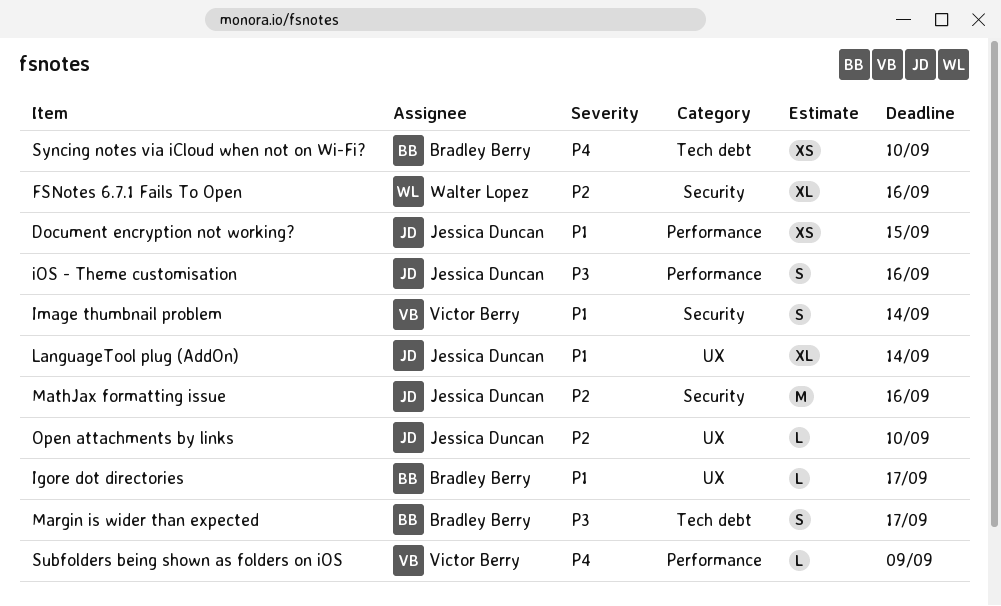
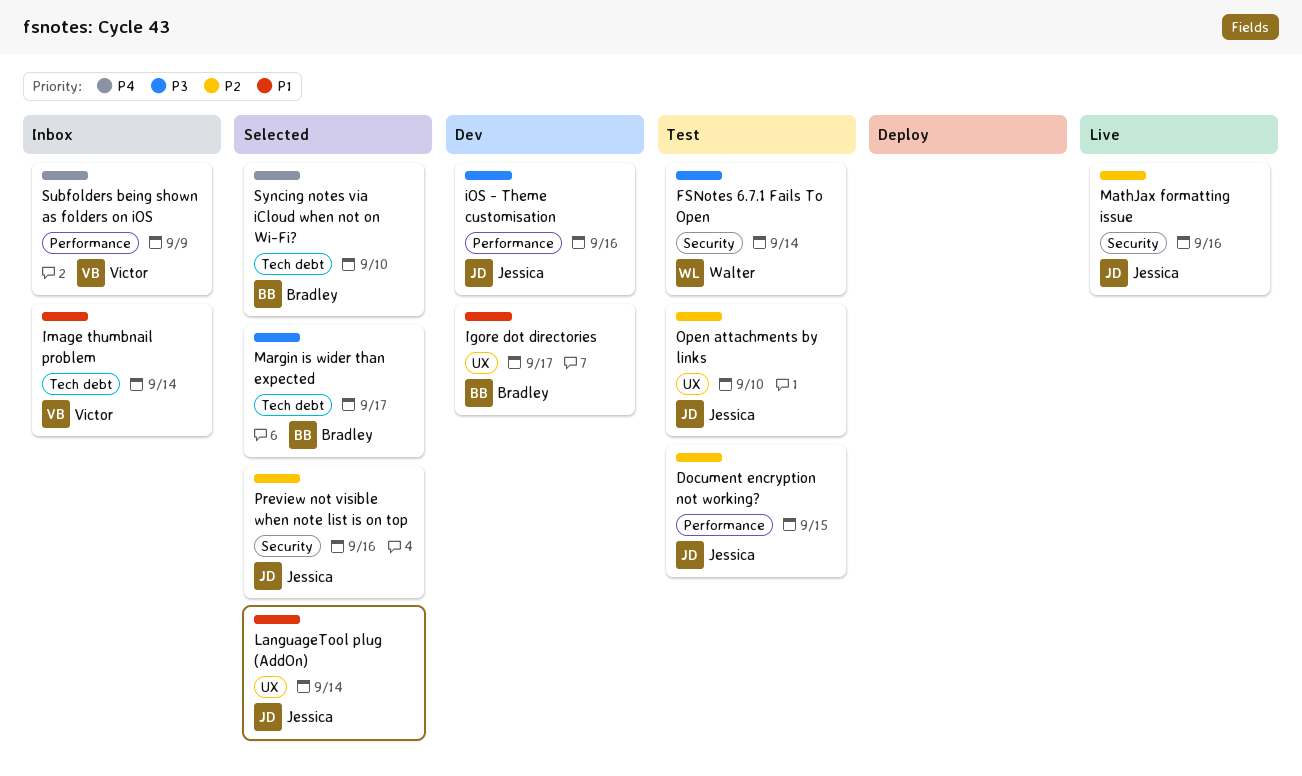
Document encryption not working?, priority: P1 -> P2
FSNotes 6.7.1 Fails To Open, priority: P2 -> P3
FSNotes 6.7.1 Fails To Open, due: Sep 16 -> Sep 14
Image thumbnail problem, label: Security -> Tech debt
Preview not visible when note list is on top: none -> present

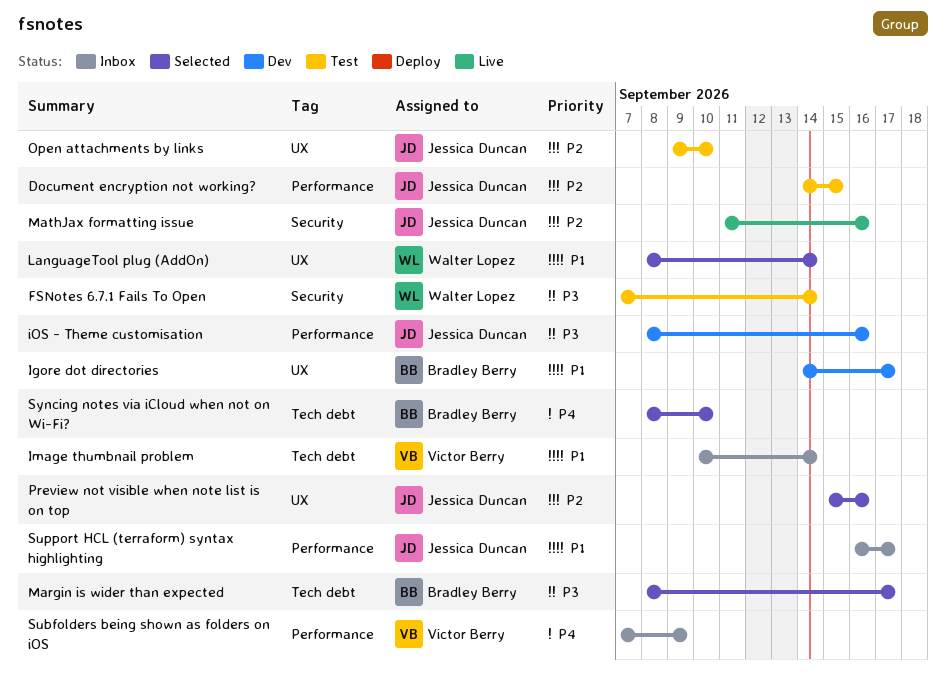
LanguageTool plug (AddOn), owner: Jessica Duncan -> Walter Lopez
Preview not visible when note list is on top, label: Security -> UX
Support HCL (terraform) syntax highlighting: none -> present

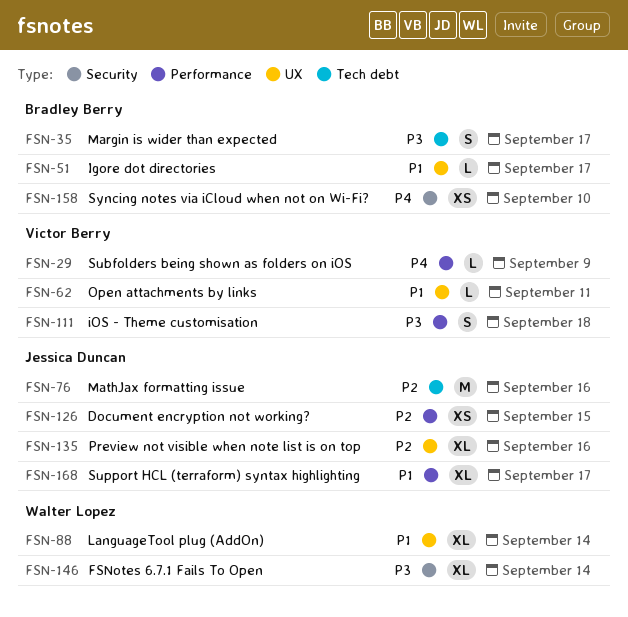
Image thumbnail problem: present -> none
iOS - Theme customisation, owner: Jessica Duncan -> Victor Berry
iOS - Theme customisation, due: Sep 16 -> Sep 18
MathJax formatting issue, label: Security -> Tech debt
Open attachments by links, owner: Jessica Duncan -> Victor Berry
Open attachments by links, priority: P2 -> P1
Open attachments by links, due: Sep 10 -> Sep 11
Syncing notes via iCloud when not on Wi-Fi?, label: Tech debt -> Security

